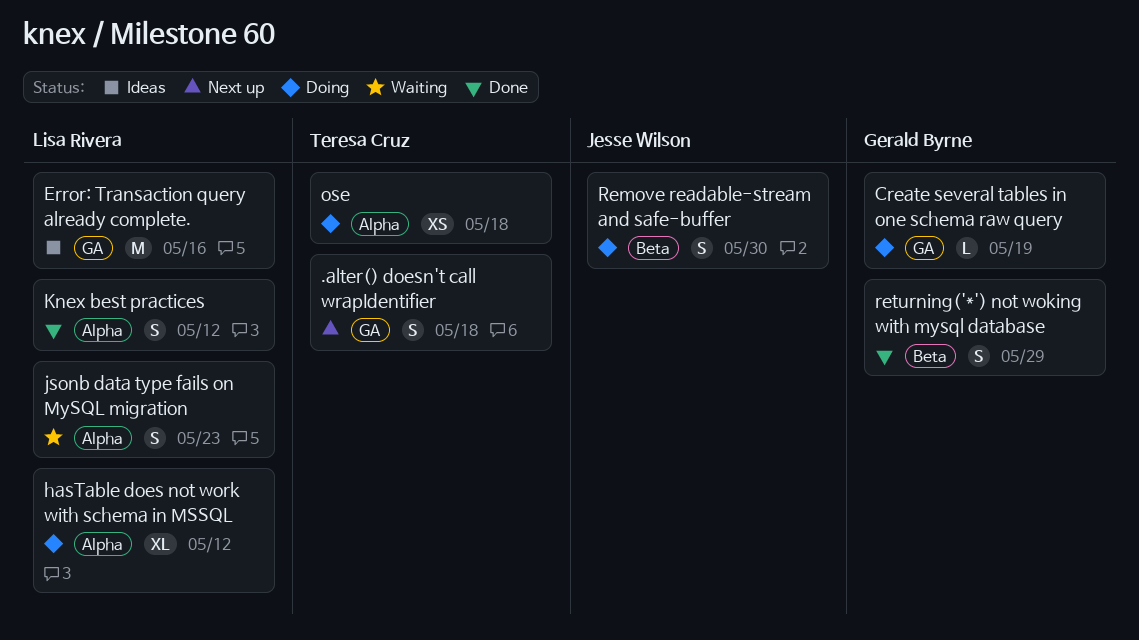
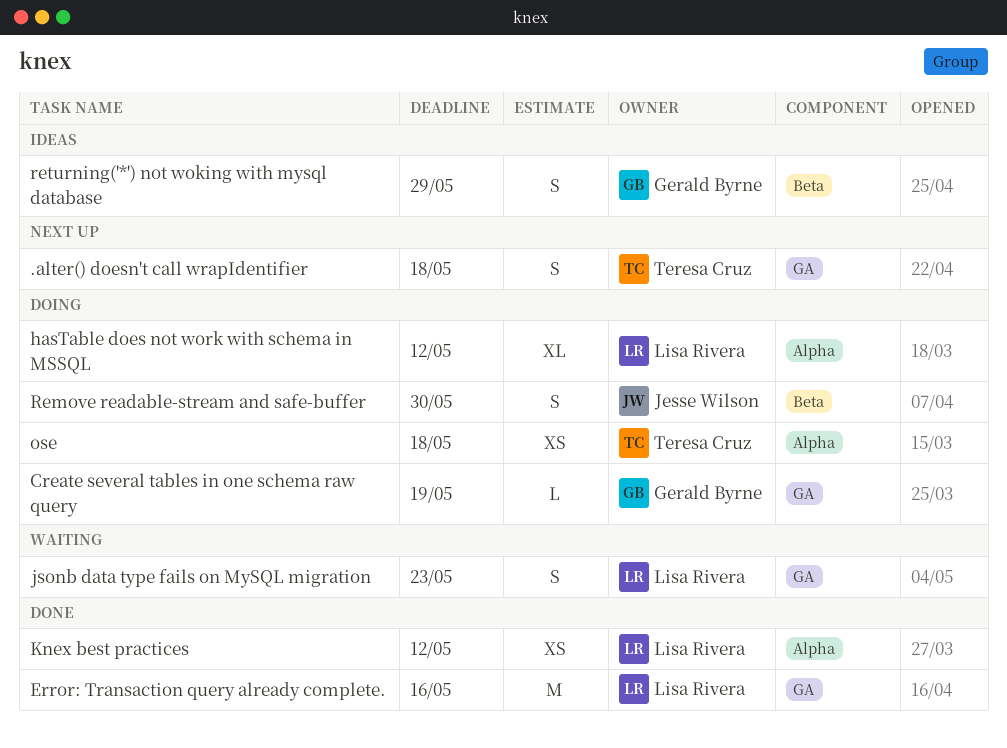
Error: Transaction query already complete., status: Ideas -> Done
jsonb data type fails on MySQL migration, label: Alpha -> GA
Knex best practices, estimate: S -> XS
returning('*') not woking with mysql database, status: Done -> Ideas

